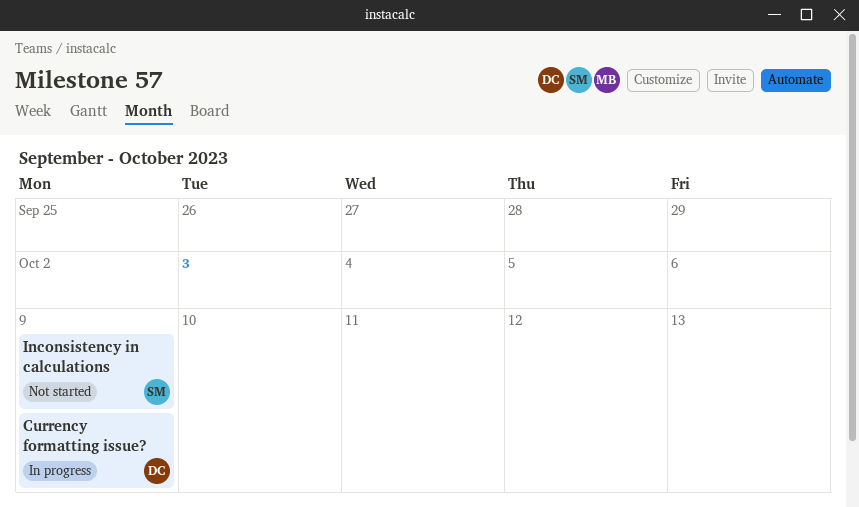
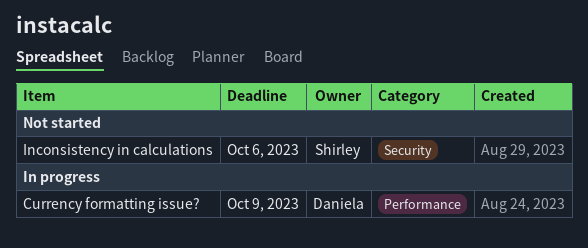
Inconsistency in calculations, due: Oct 9 -> Oct 6

